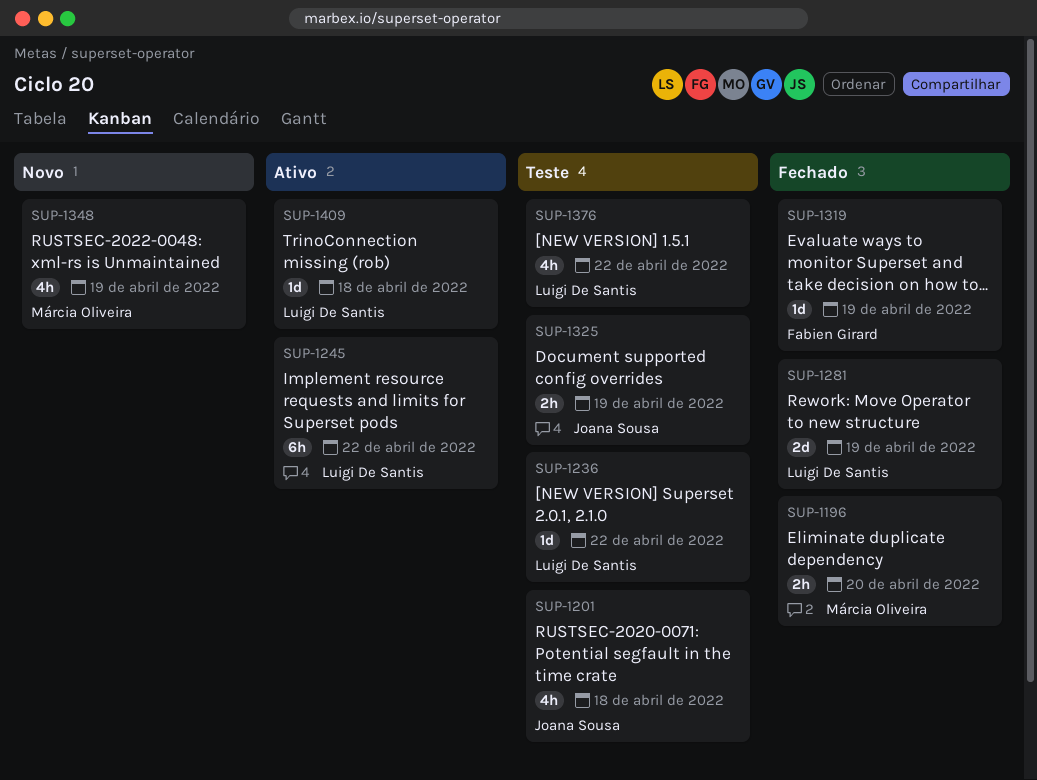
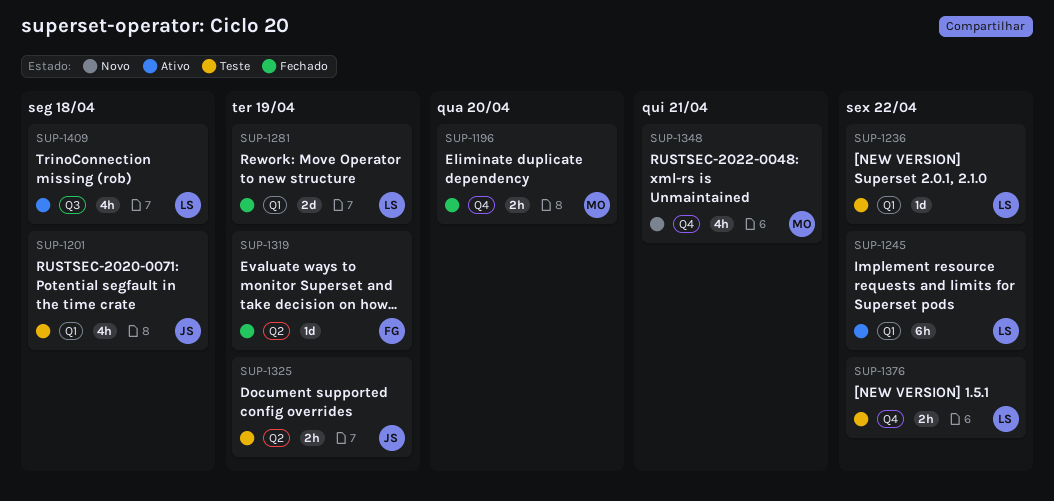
SUP-1348, due: Apr 19 -> Apr 21
SUP-1376, estimate: 4h -> 2h
SUP-1409, estimate: 1d -> 4h

